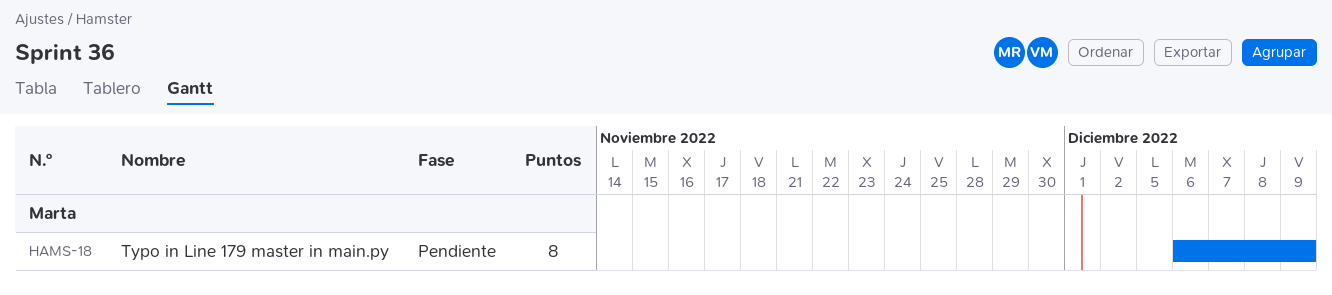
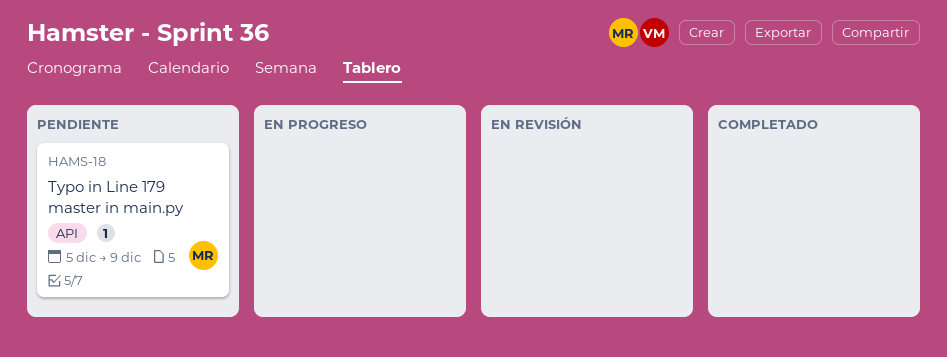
HAMS-18, estimate: 8 -> 1
HAMS-18, start: Dec 6 -> Dec 5

